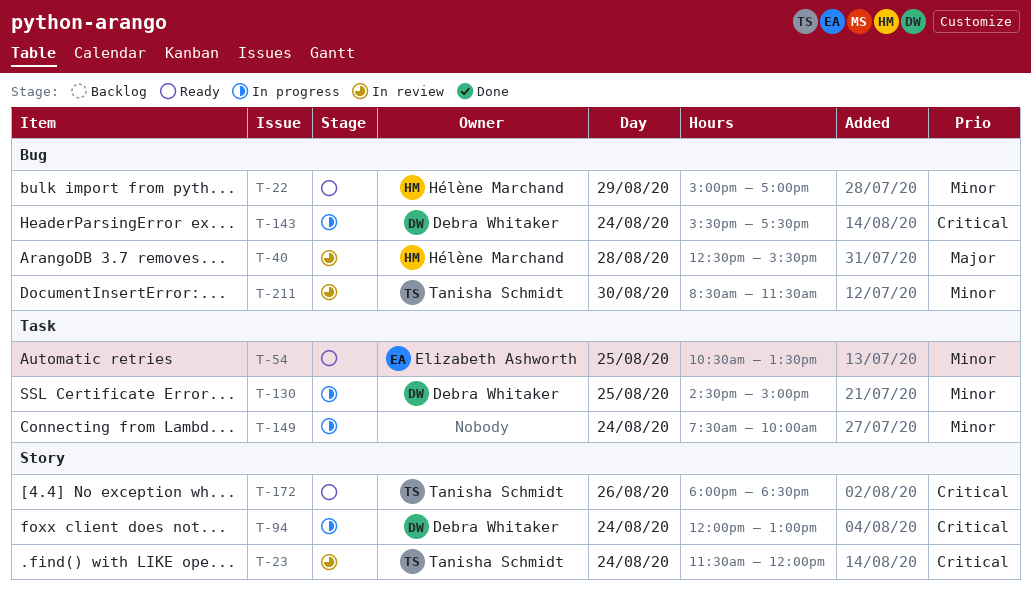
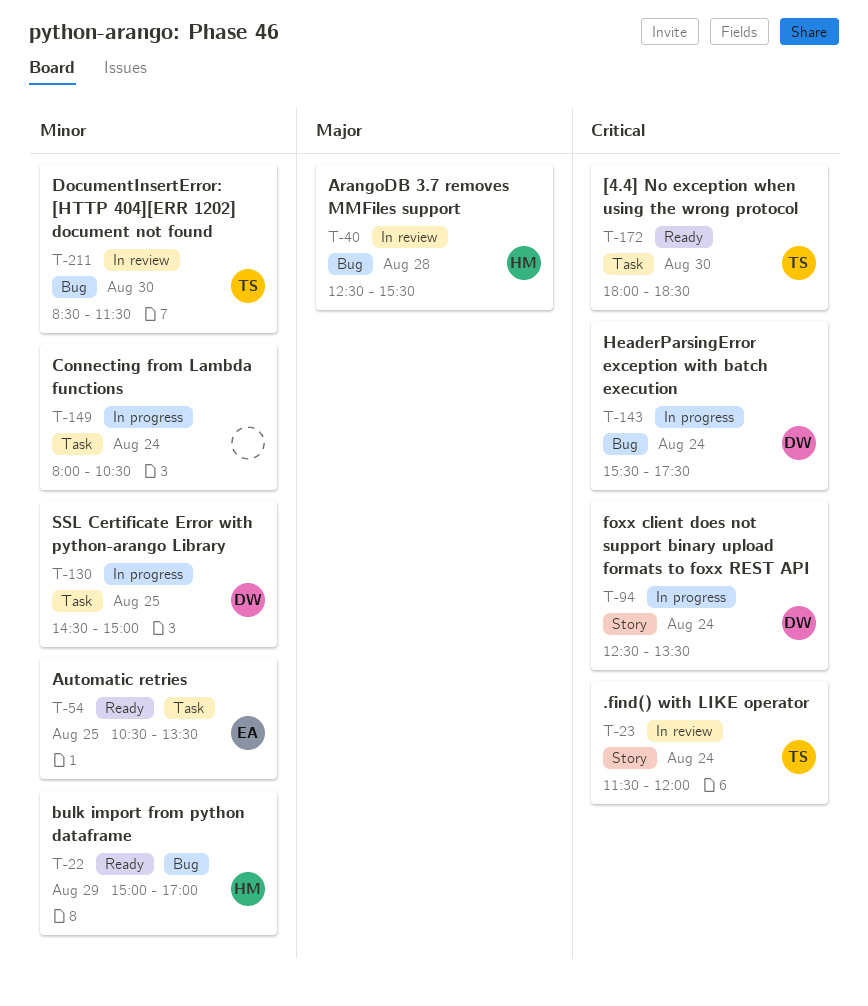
T-94, begins: 12:00 -> 12:30
T-94, ends: 13:00 -> 13:30
T-149, begins: 07:30 -> 08:00
T-149, ends: 10:00 -> 10:30
T-172, label: Story -> Task
T-172, day: Aug 26 -> Aug 30

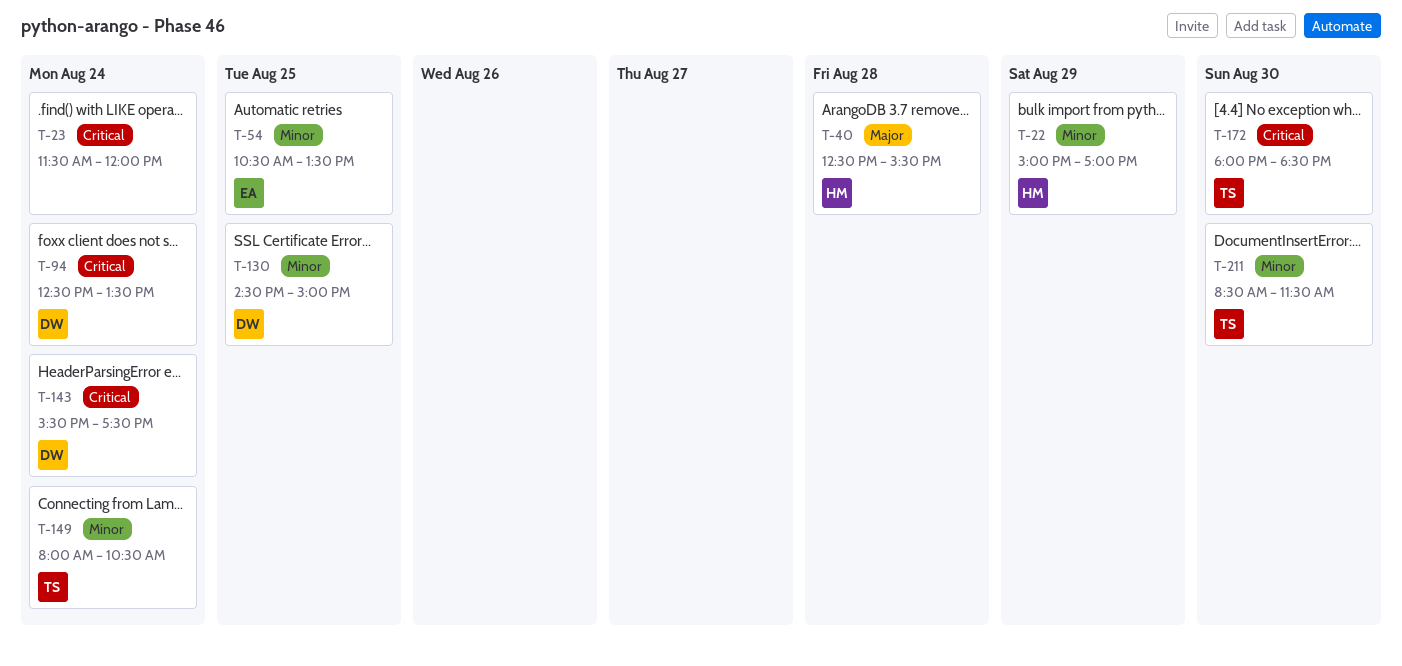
T-23, owner: TS -> none
T-149, owner: none -> TS

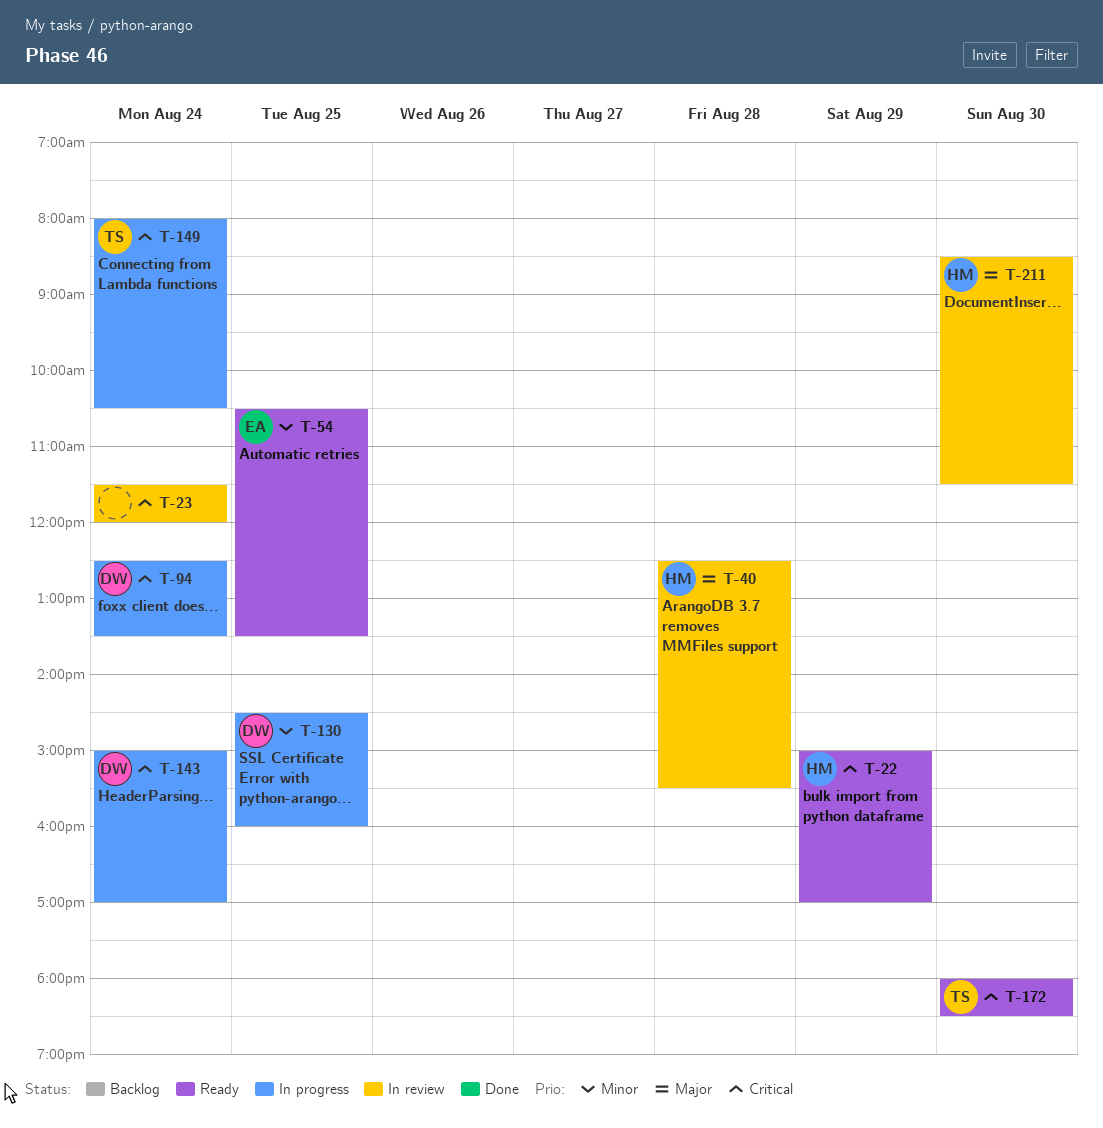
T-22, priority: Minor -> Critical
T-130, ends: 15:00 -> 16:00
T-143, begins: 15:30 -> 15:00
T-143, ends: 17:30 -> 17:00
T-149, priority: Minor -> Critical
T-211, owner: TS -> HM
T-211, priority: Minor -> Major

